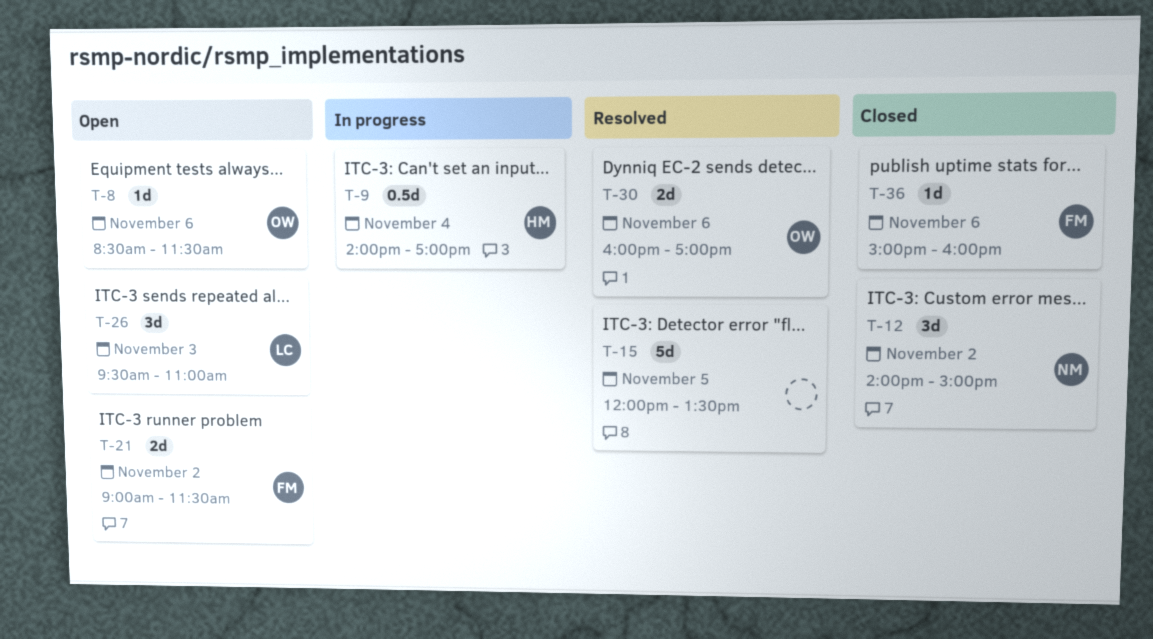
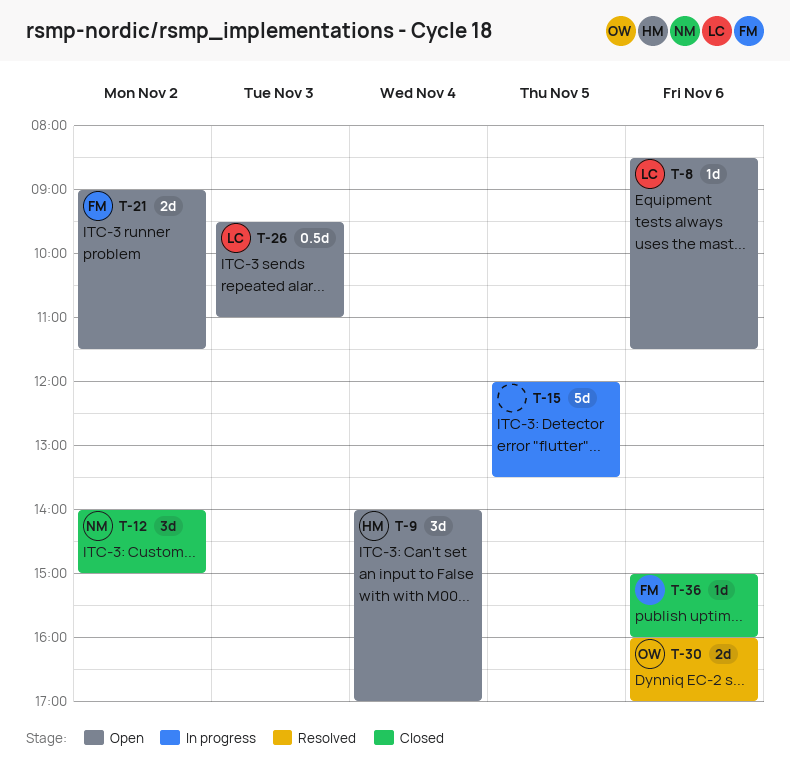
T-8, owner: OW -> LC
T-9, status: In progress -> Open
T-9, estimate: 0.5d -> 3d
T-15, status: Resolved -> In progress
T-26, estimate: 3d -> 0.5d

